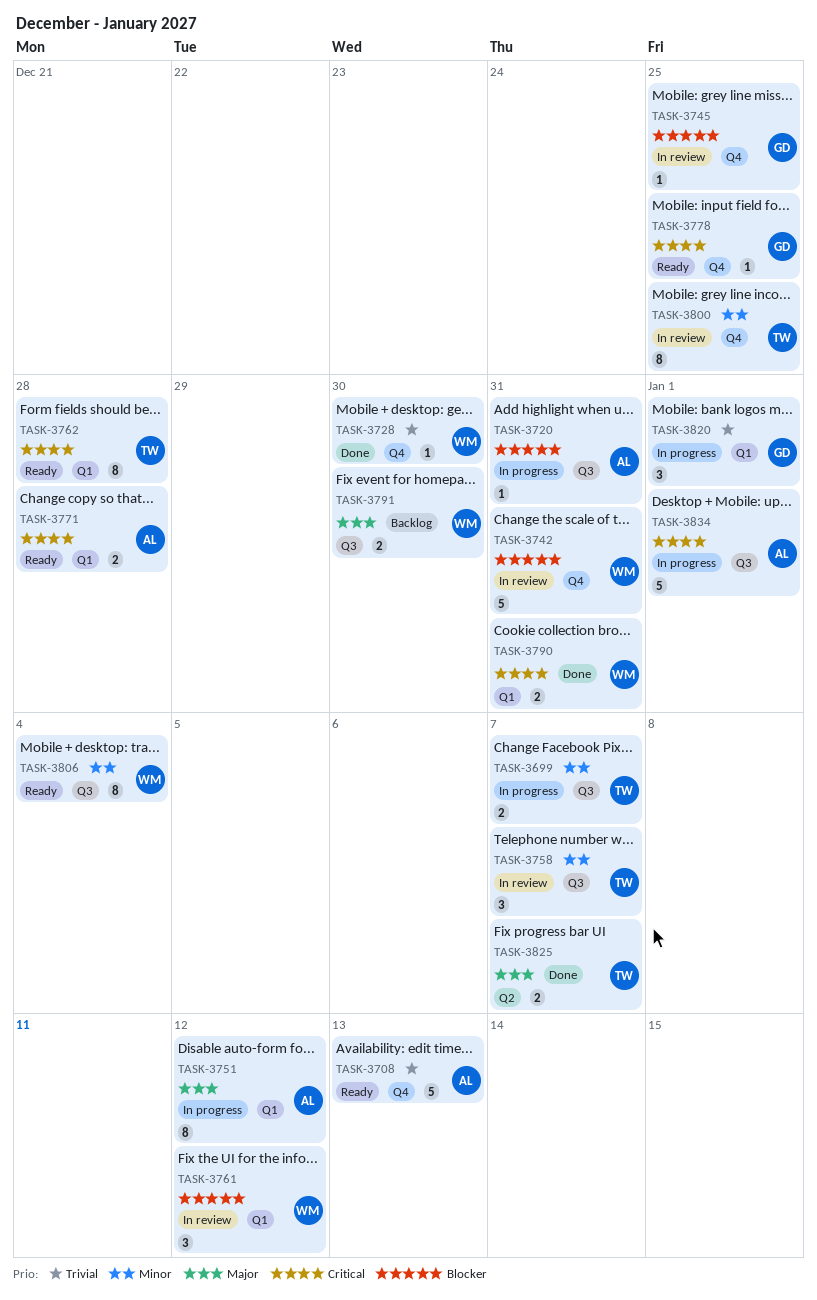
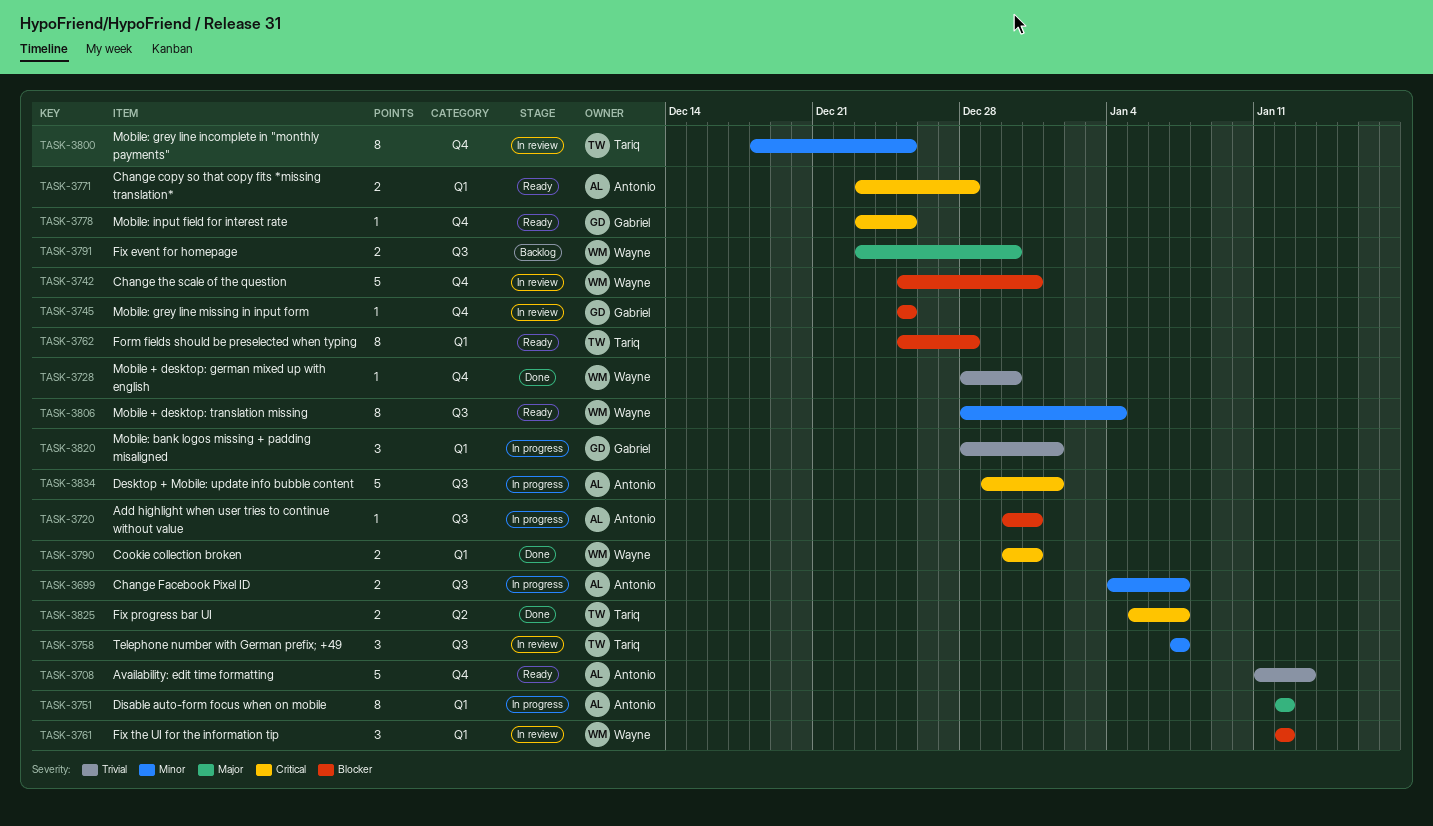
TASK-3699, owner: Tariq -> Antonio
TASK-3762, priority: Critical -> Blocker
TASK-3825, priority: Major -> Critical

